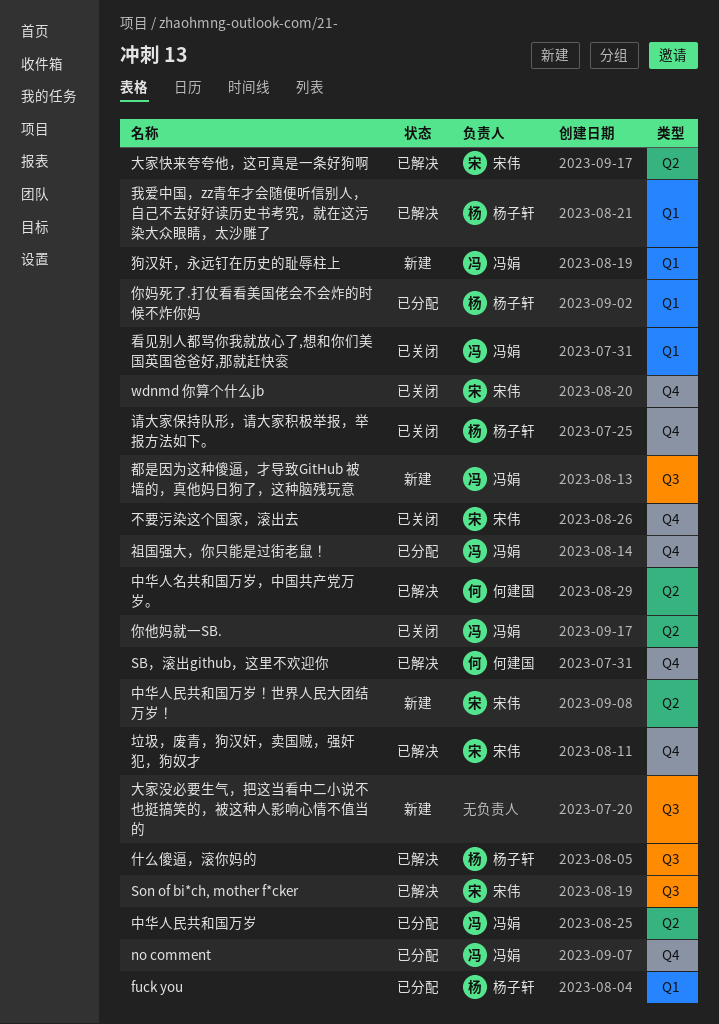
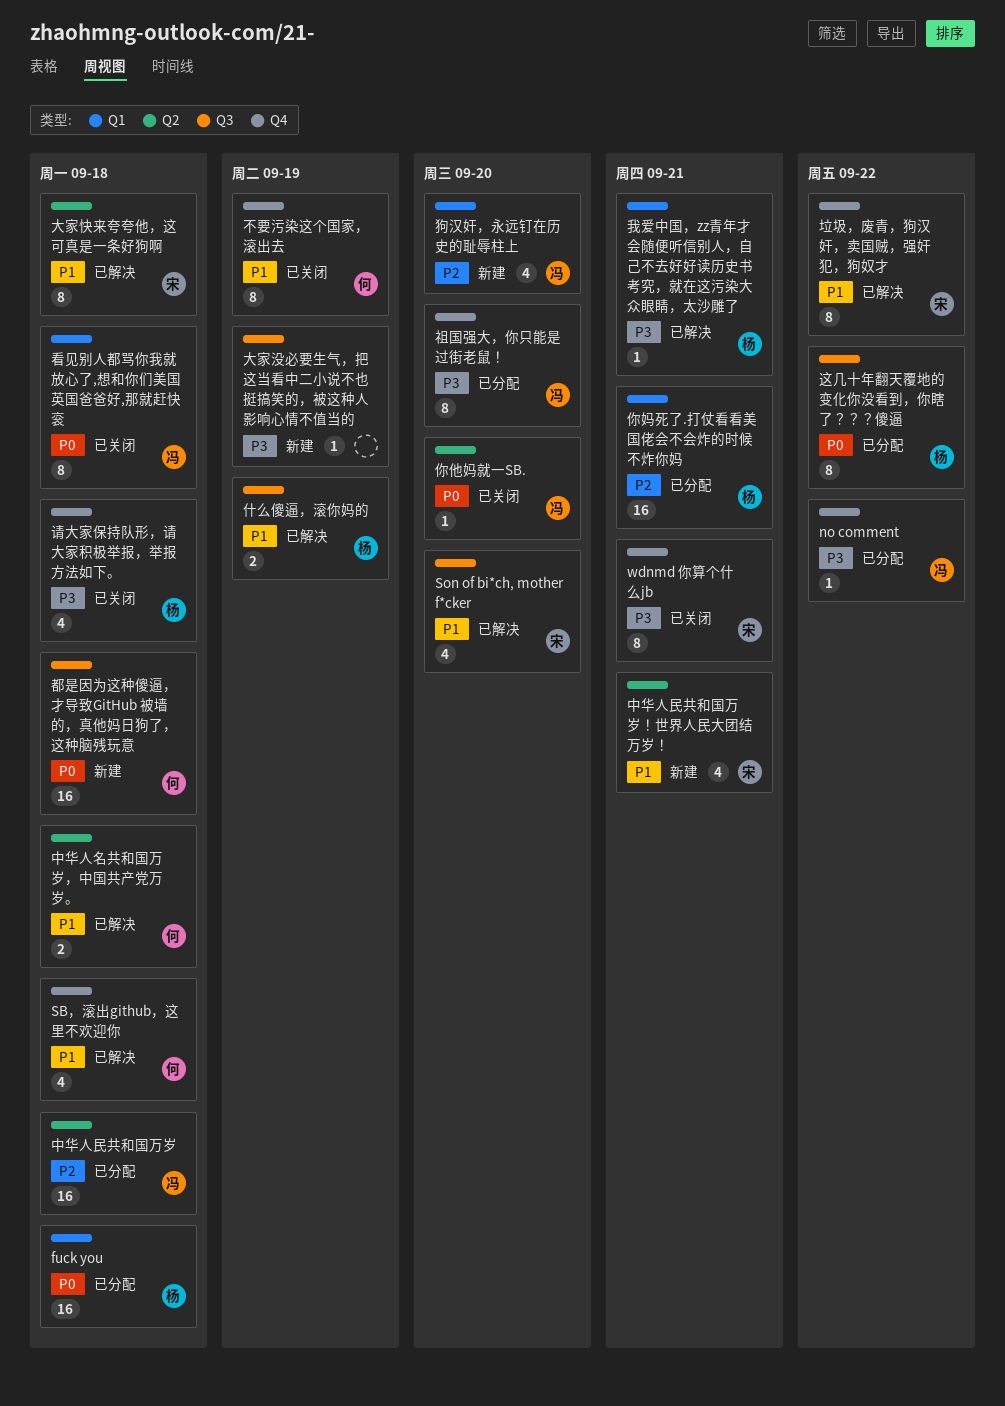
不要污染这个国家，滚出去, owner: 宋伟 -> 何建国
这几十年翻天覆地的变化你没看到，你瞎了？？？傻逼: none -> present
都是因为这种傻逼，才导致GitHub 被墙的，真他妈日狗了，这种脑残玩意, owner: 冯娟 -> 何建国

